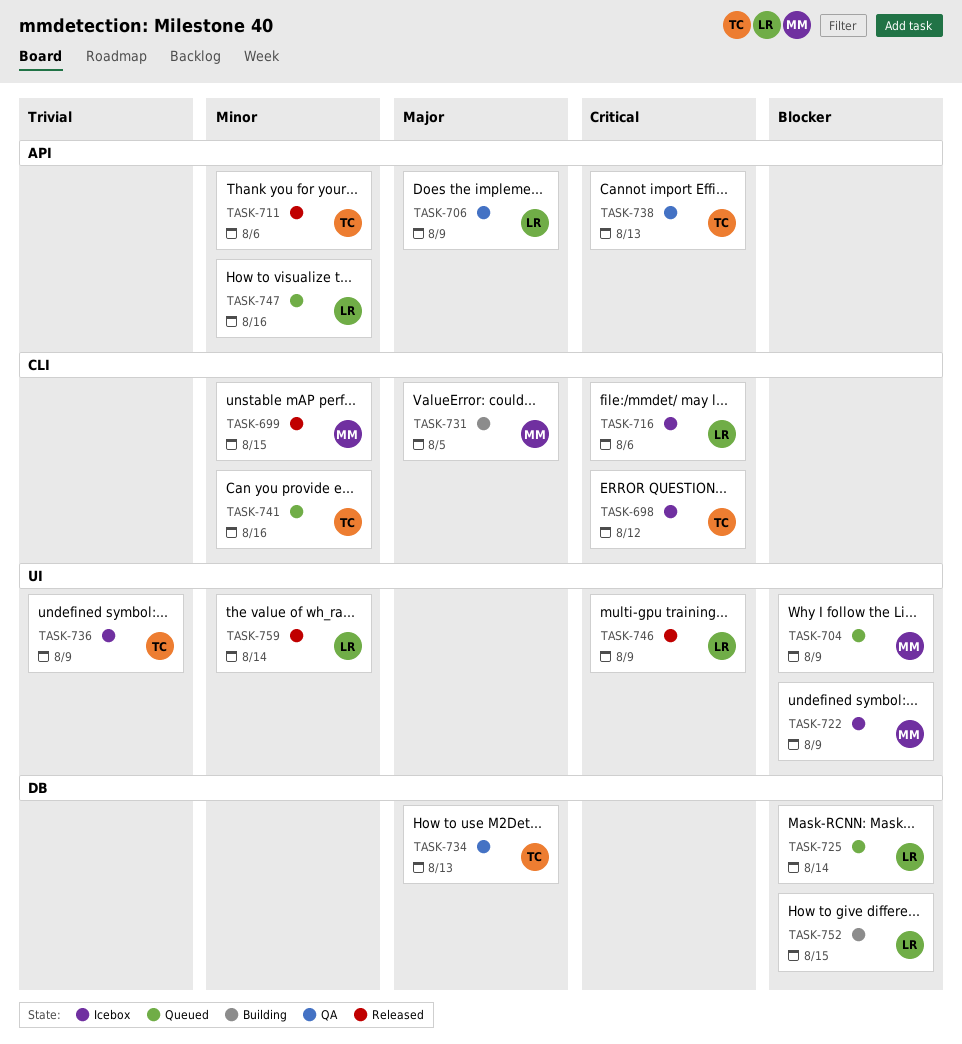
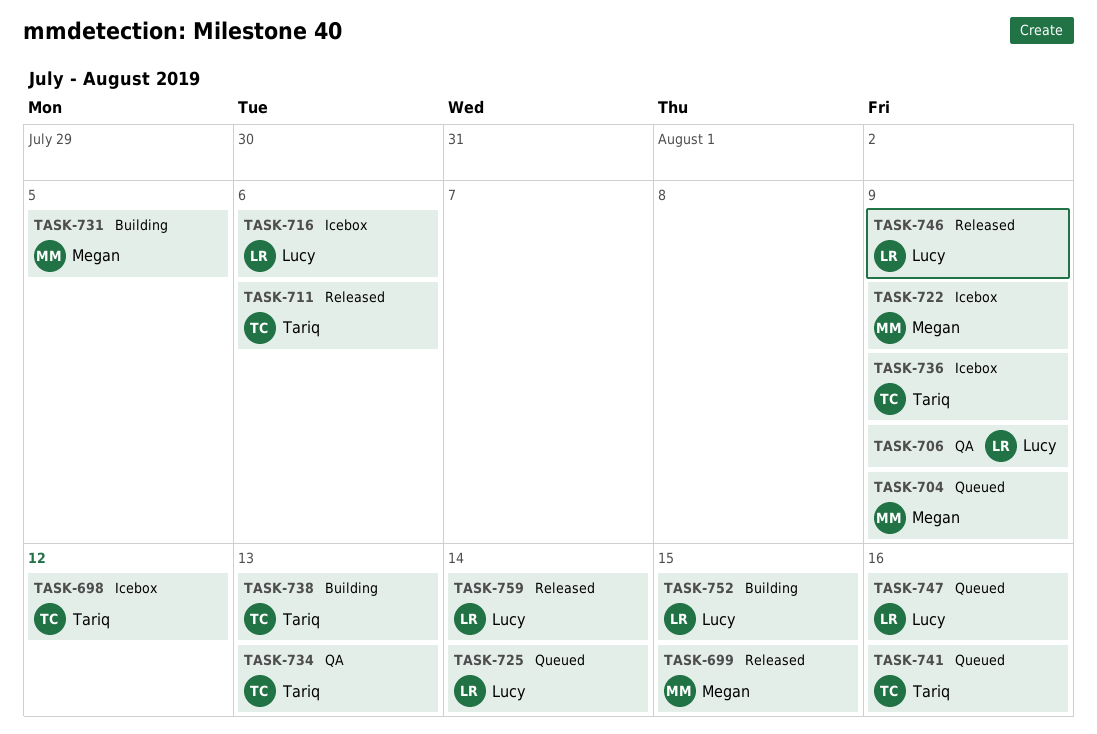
TASK-738, status: QA -> Building

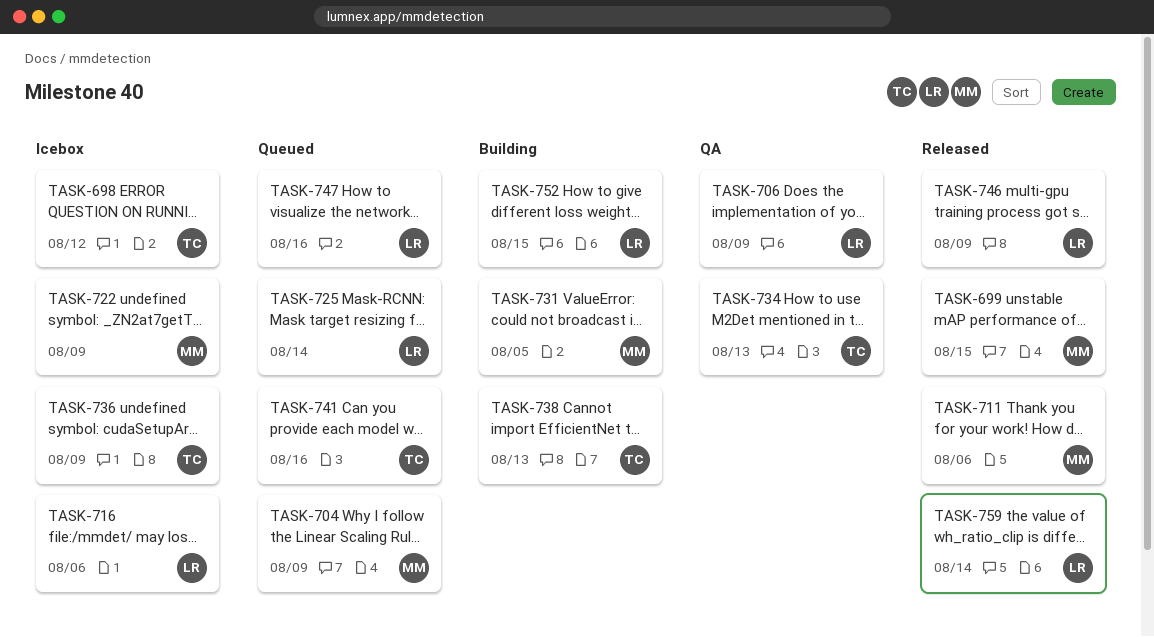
TASK-711, owner: Tariq -> Megan

